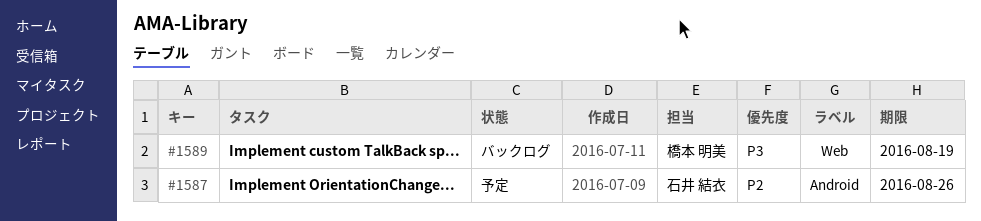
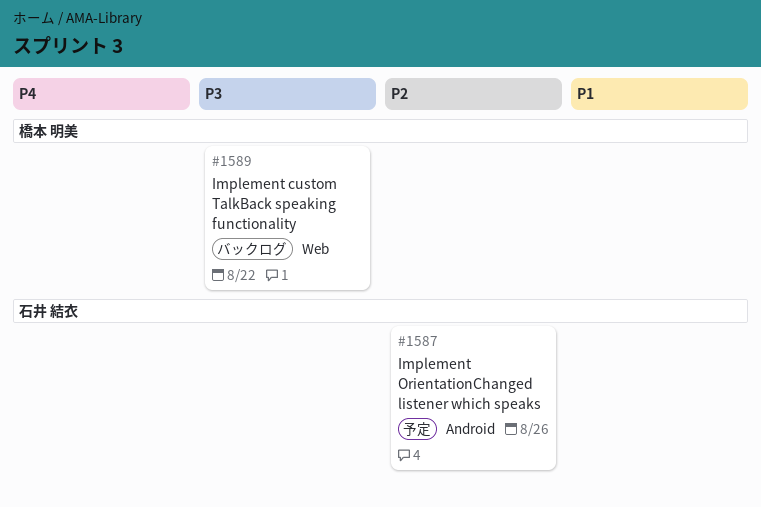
#1589, due: Aug 19 -> Aug 22

